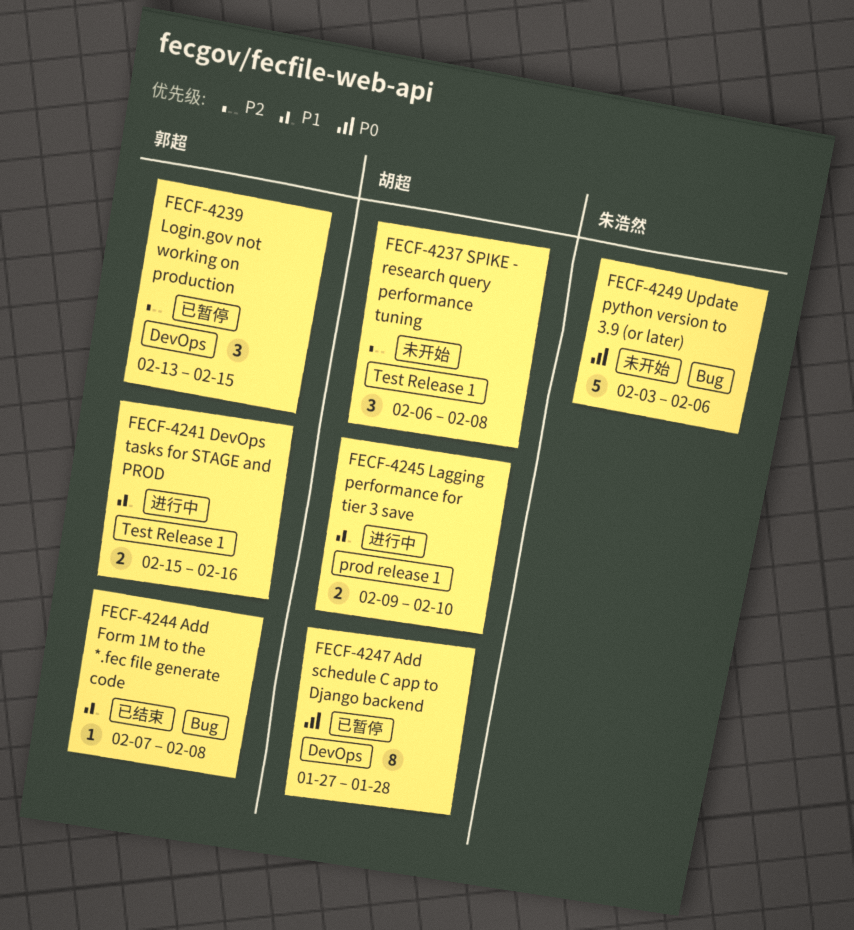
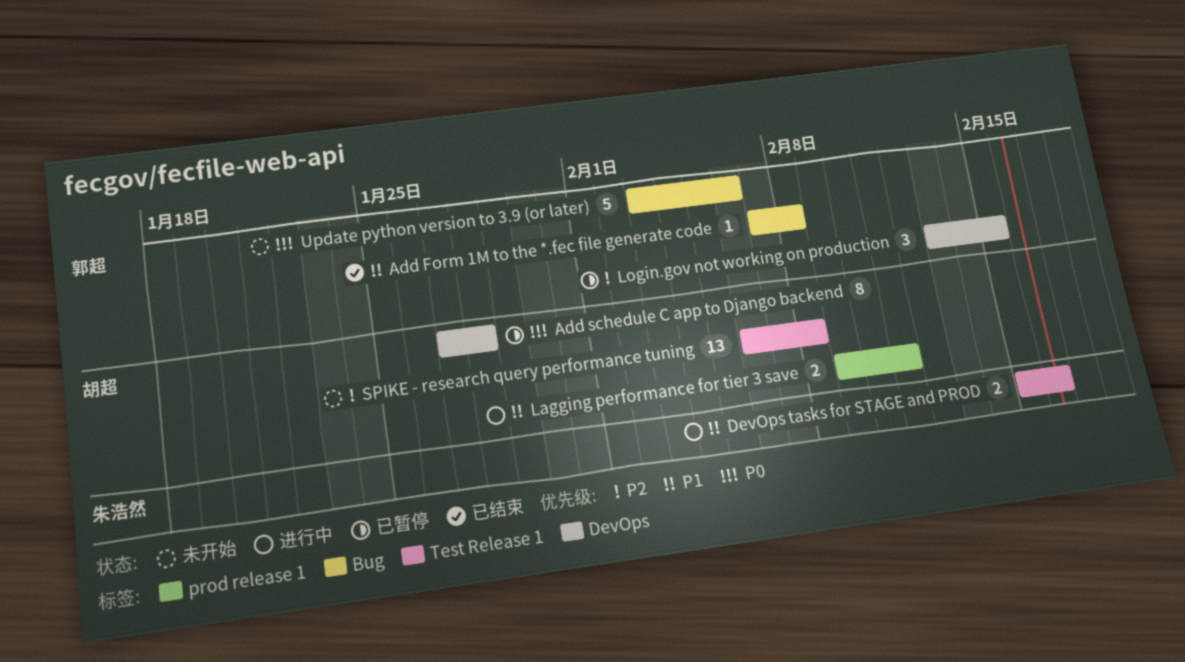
DevOps tasks for STAGE and PROD, owner: 郭超 -> 朱浩然
Lagging performance for tier 3 save, due: Feb 10 -> Feb 11
SPIKE - research query performance tuning, estimate: 3 -> 13
Update python version to 3.9 (or later), owner: 朱浩然 -> 郭超

